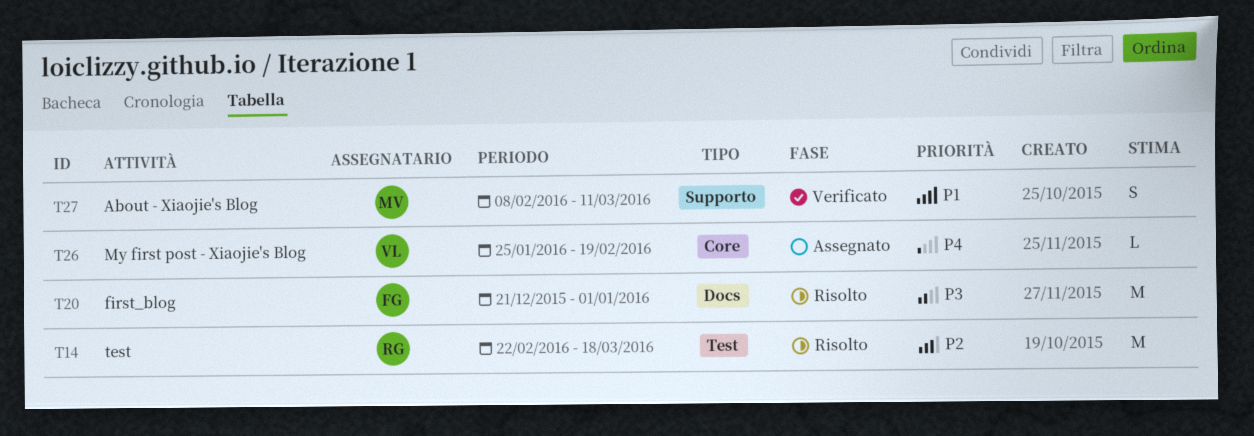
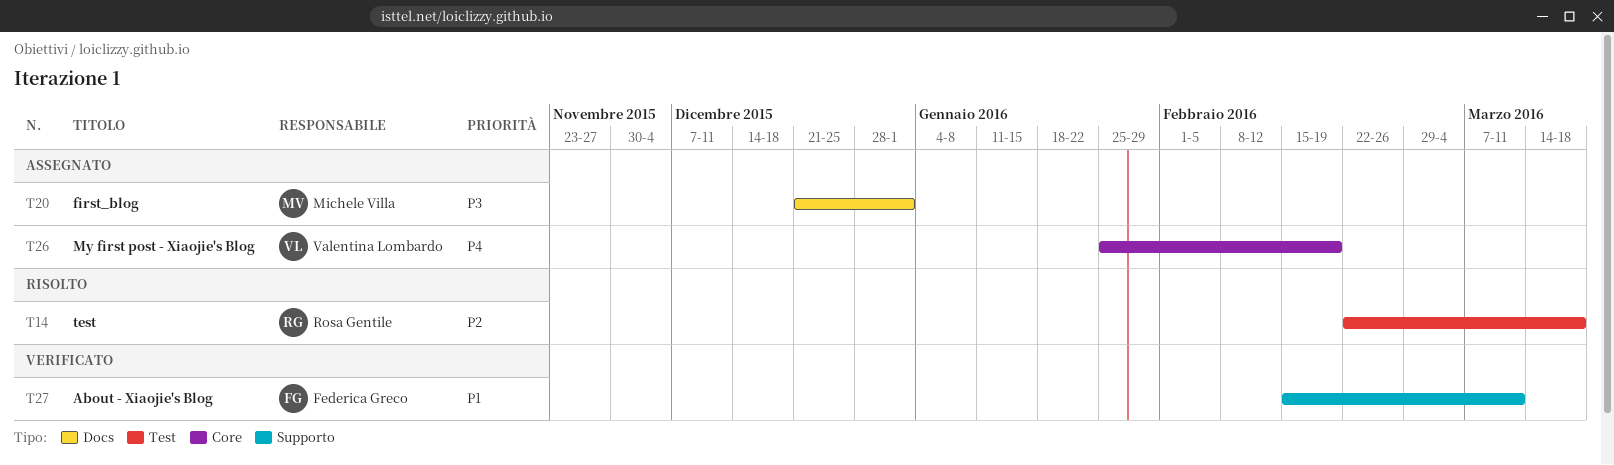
T20, status: Risolto -> Assegnato
T20, owner: Federica Greco -> Michele Villa
T27, owner: Michele Villa -> Federica Greco
T27, start: Feb 8 -> Feb 15

